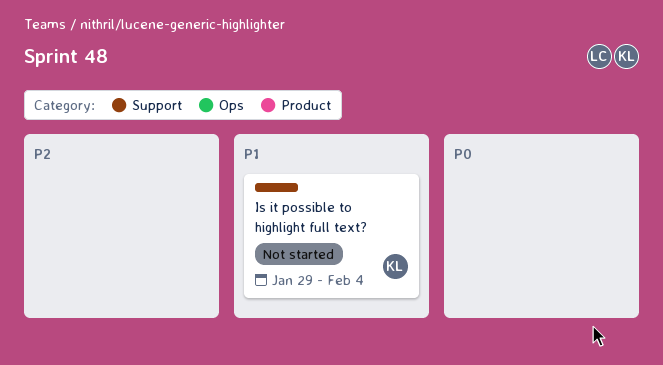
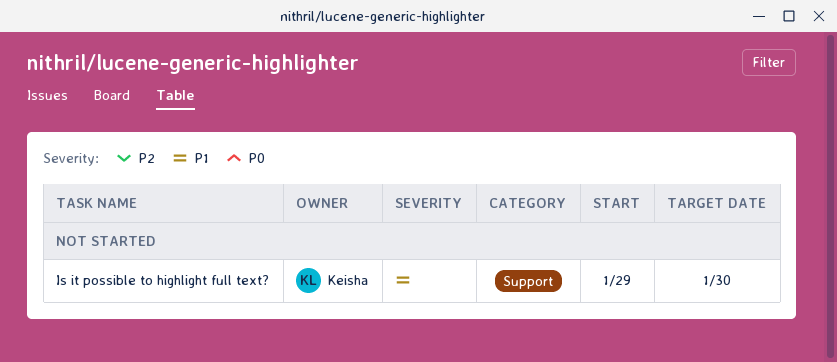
Is it possible to highlight full text?, due: Feb 4 -> Jan 30

